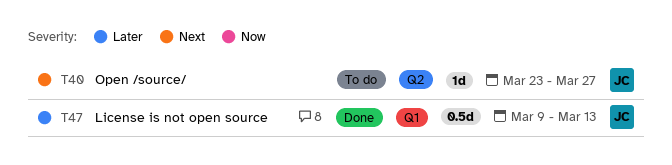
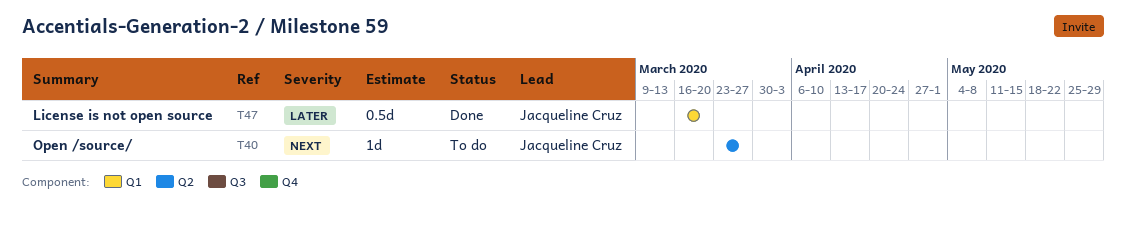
T47, start: Mar 9 -> Mar 16
T47, due: Mar 13 -> Mar 20

